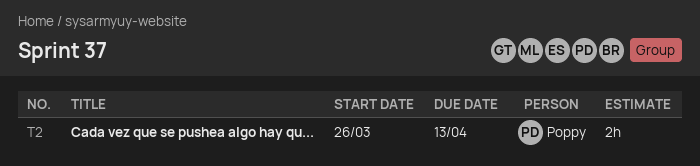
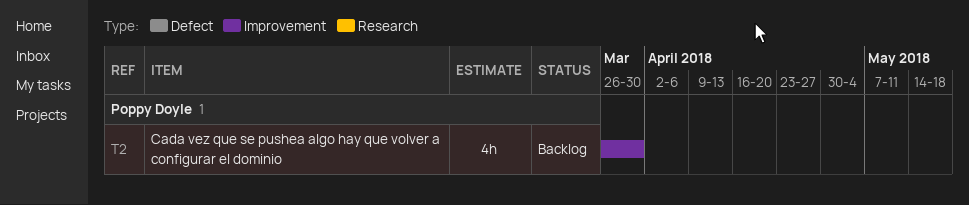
T2, estimate: 2h -> 4h
T2, due: Apr 13 -> Mar 30

